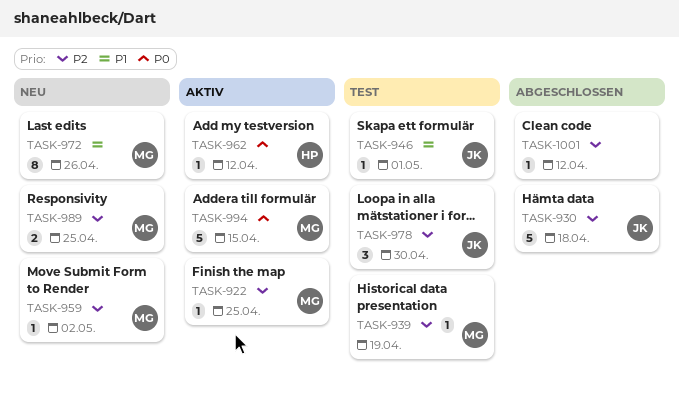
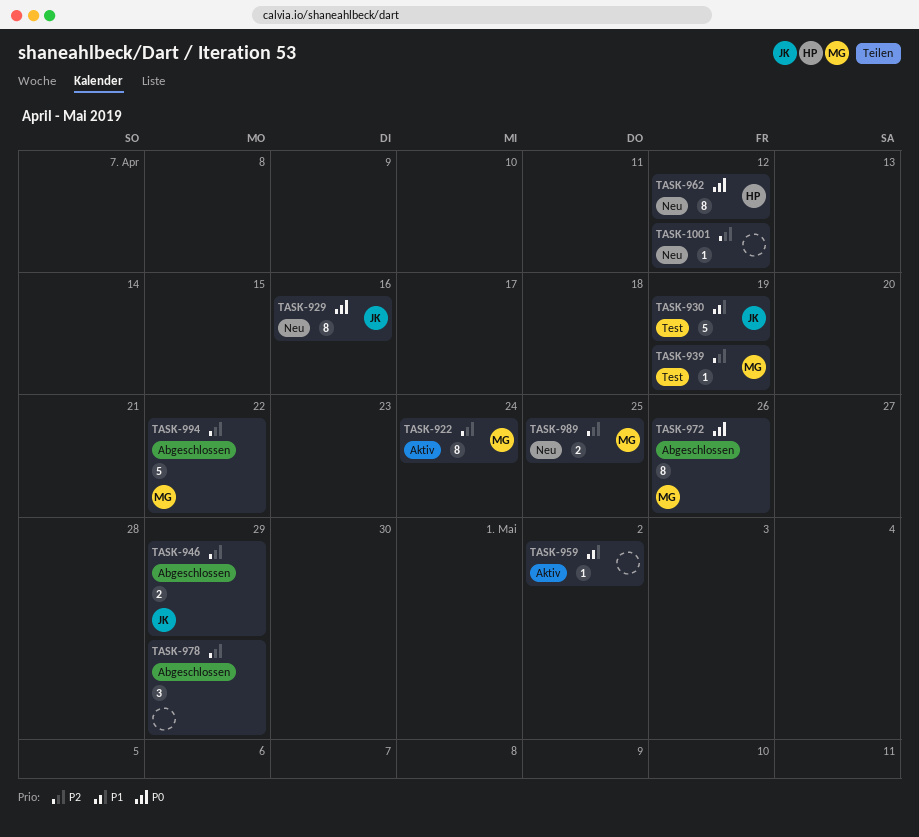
TASK-922, estimate: 1 -> 8
TASK-922, due: Apr 25 -> Apr 24
TASK-929: none -> present
TASK-930, status: Abgeschlossen -> Test
TASK-930, priority: P2 -> P1
TASK-930, due: Apr 18 -> Apr 19
TASK-946, status: Test -> Abgeschlossen
TASK-946, priority: P1 -> P2
TASK-946, estimate: 1 -> 2
TASK-946, due: May 1 -> Apr 29
TASK-959, status: Neu -> Aktiv
TASK-959, owner: MG -> none
TASK-959, priority: P2 -> P1
TASK-962, status: Aktiv -> Neu
TASK-962, estimate: 1 -> 8
TASK-972, status: Neu -> Abgeschlossen
TASK-972, priority: P1 -> P0
TASK-978, status: Test -> Abgeschlossen
TASK-978, owner: JK -> none
TASK-978, due: Apr 30 -> Apr 29
TASK-994, status: Aktiv -> Abgeschlossen
TASK-994, priority: P0 -> P2
TASK-994, due: Apr 15 -> Apr 22
TASK-1001, status: Abgeschlossen -> Neu

